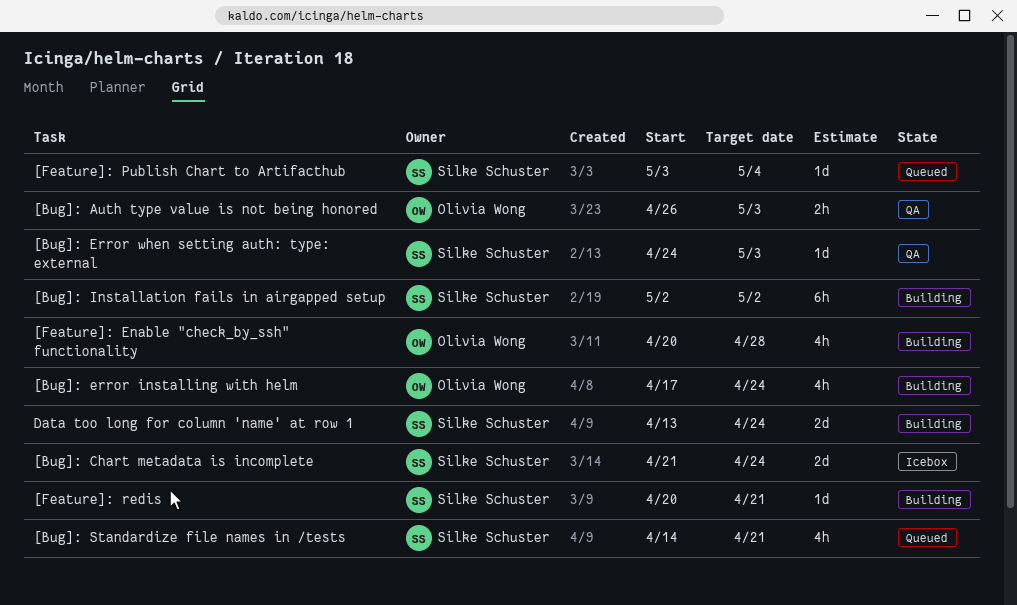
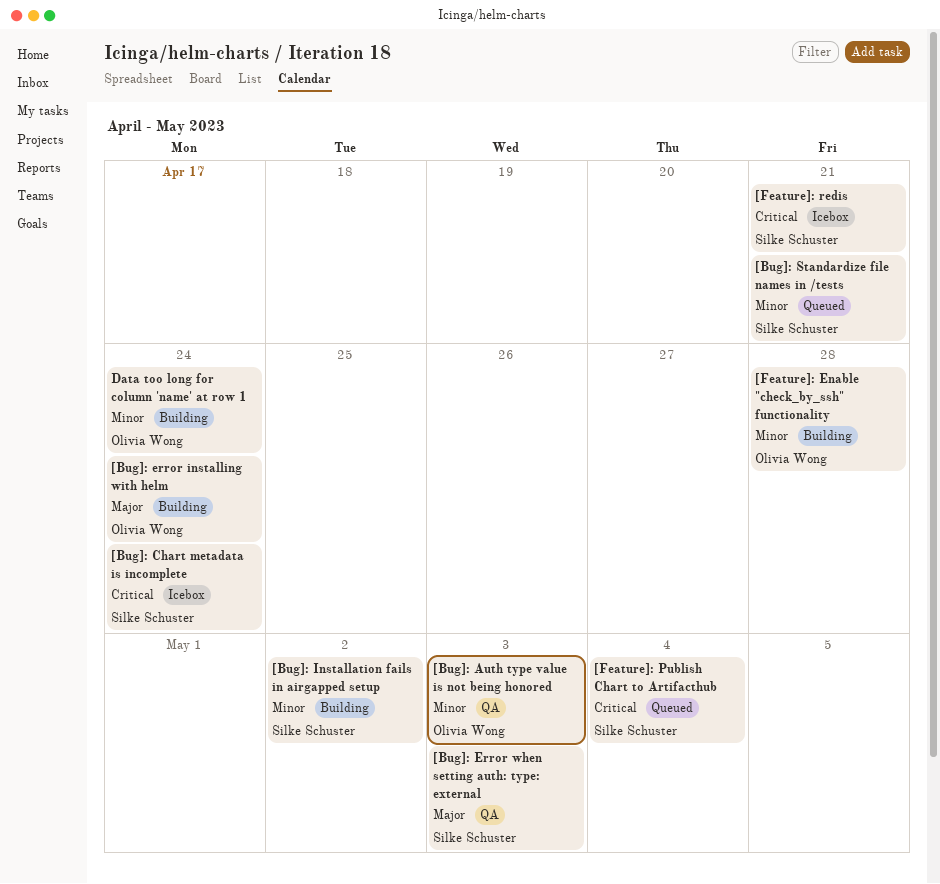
[Feature]: redis, status: Building -> Icebox
Data too long for column 'name' at row 1, owner: Silke Schuster -> Olivia Wong

